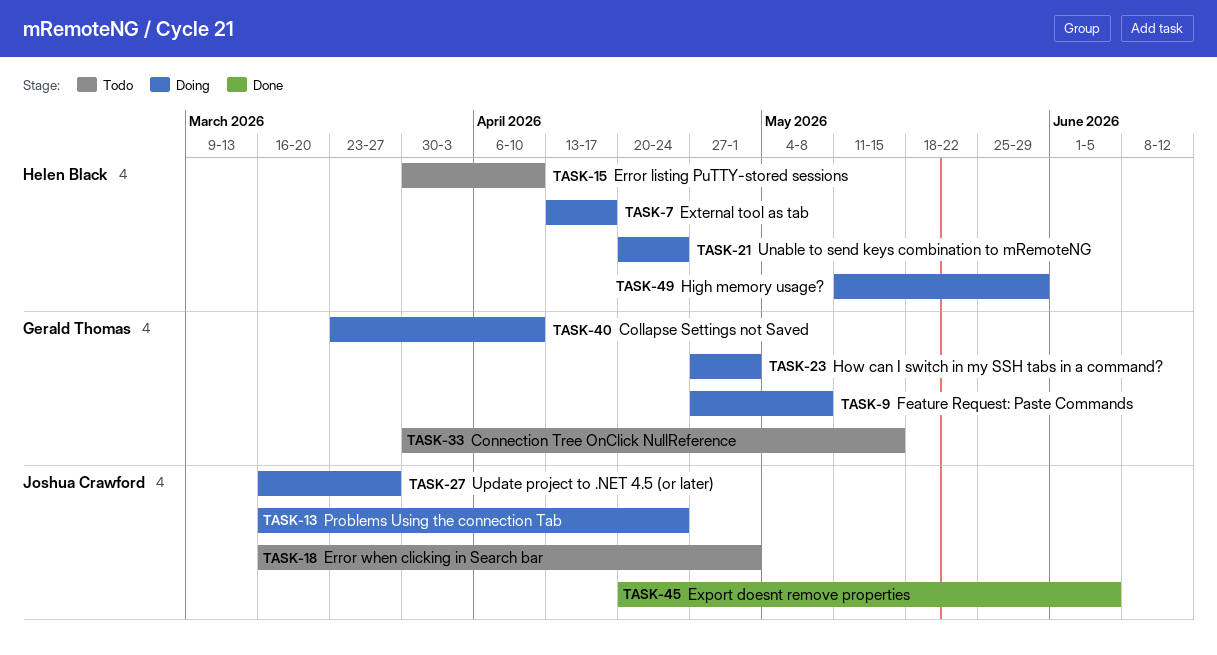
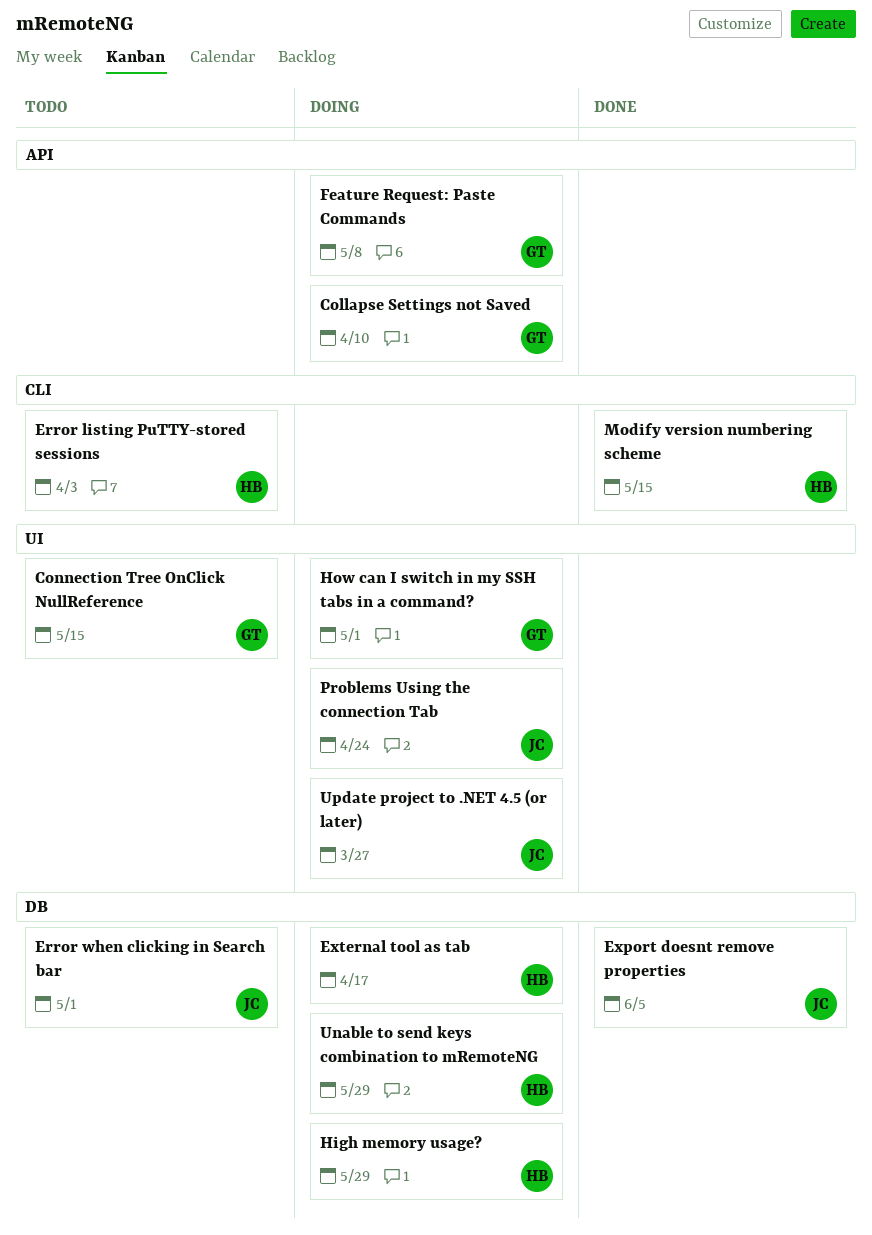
Error listing PuTTY-stored sessions, due: Apr 10 -> Apr 3
Modify version numbering scheme: none -> present
Unable to send keys combination to mRemoteNG, due: Apr 24 -> May 29

